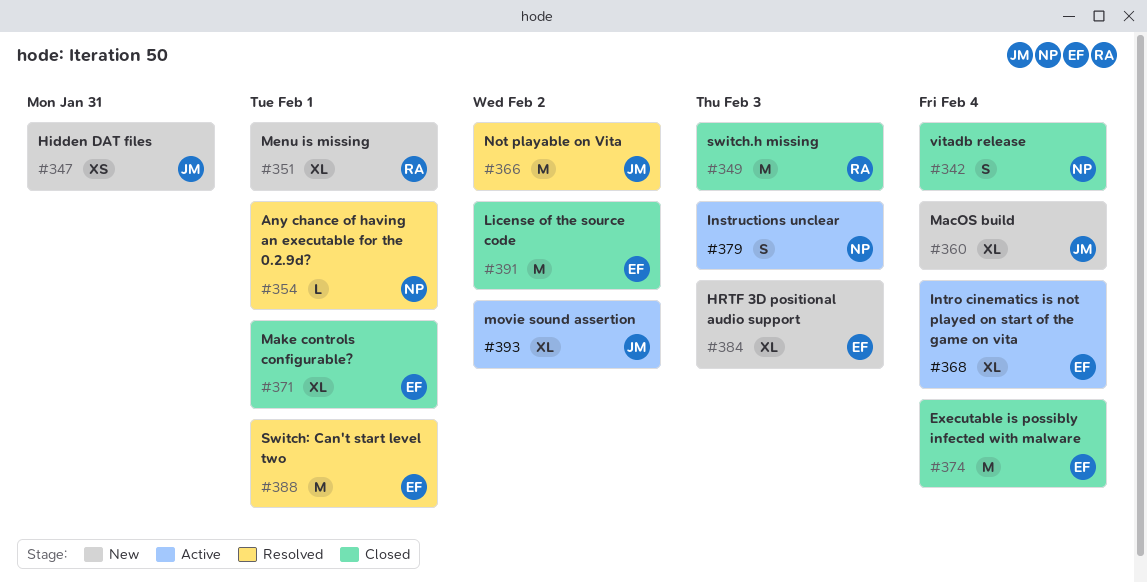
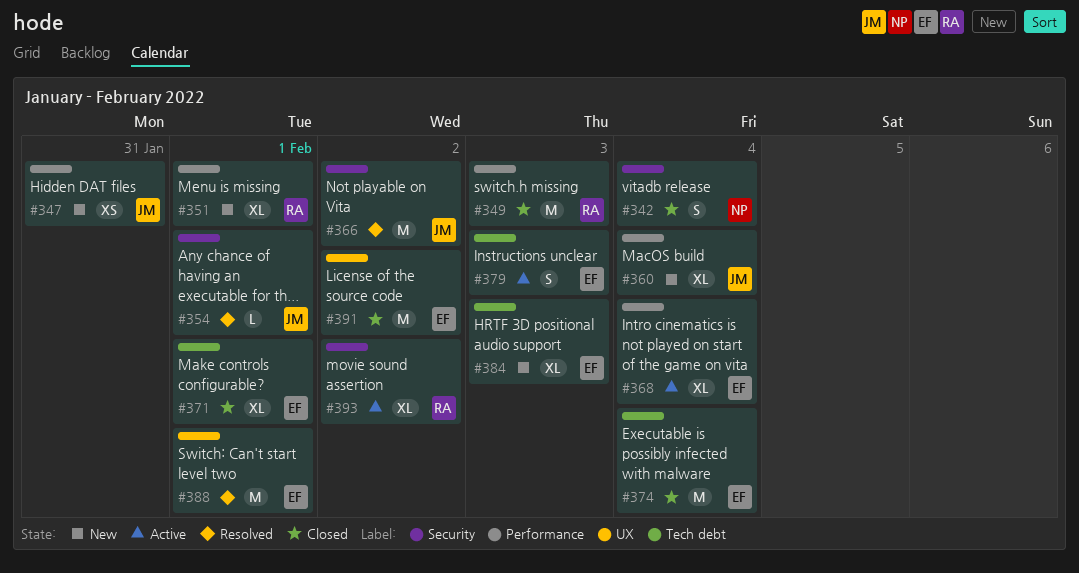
#354, owner: NP -> JM
#379, owner: NP -> EF
#393, owner: JM -> RA

